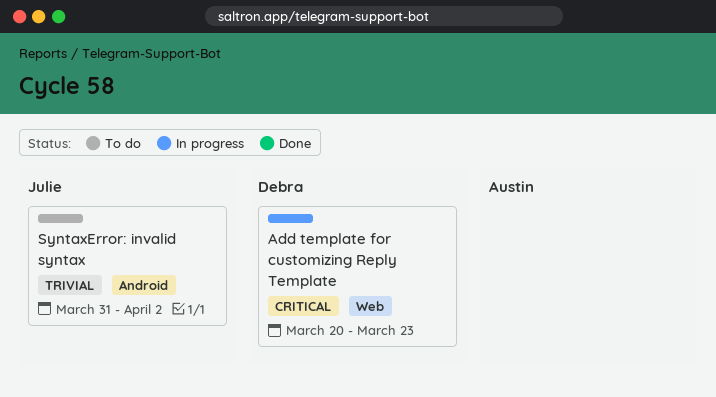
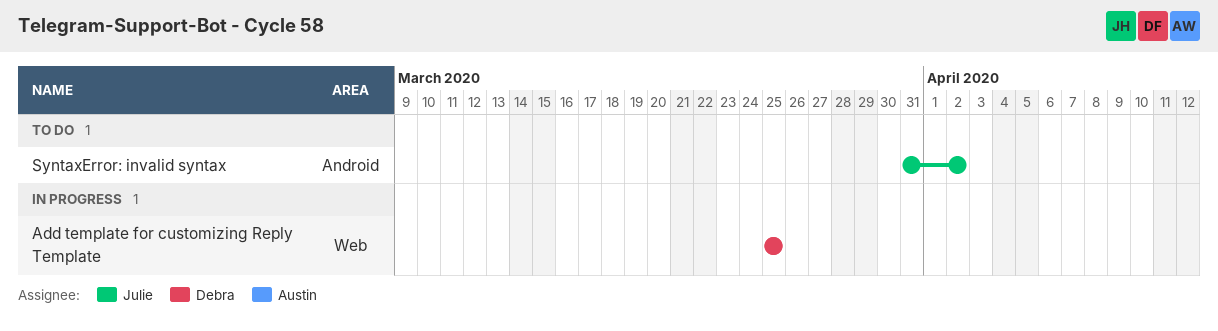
Add template for customizing Reply Template, start: Mar 20 -> Mar 25
Add template for customizing Reply Template, due: Mar 23 -> Mar 25

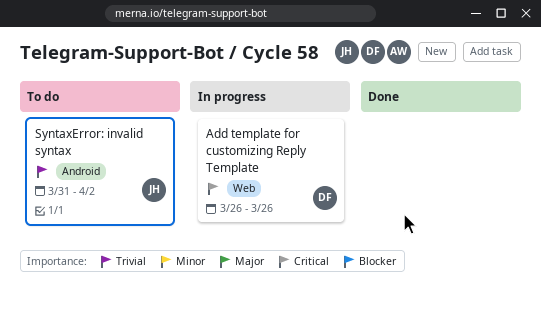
Add template for customizing Reply Template, start: Mar 25 -> Mar 26
Add template for customizing Reply Template, due: Mar 25 -> Mar 26

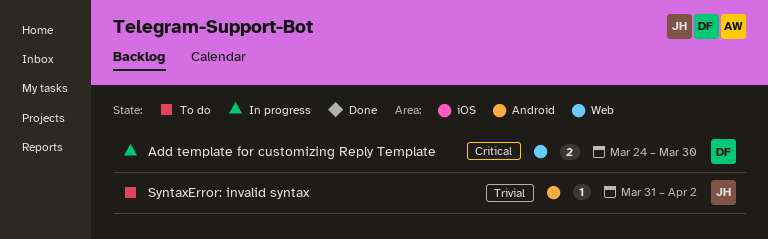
Add template for customizing Reply Template, start: Mar 26 -> Mar 24
Add template for customizing Reply Template, due: Mar 26 -> Mar 30

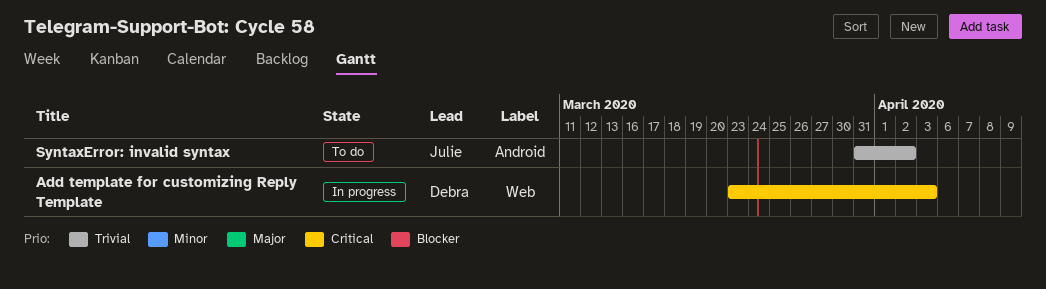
Add template for customizing Reply Template, start: Mar 24 -> Mar 23
Add template for customizing Reply Template, due: Mar 30 -> Apr 3

